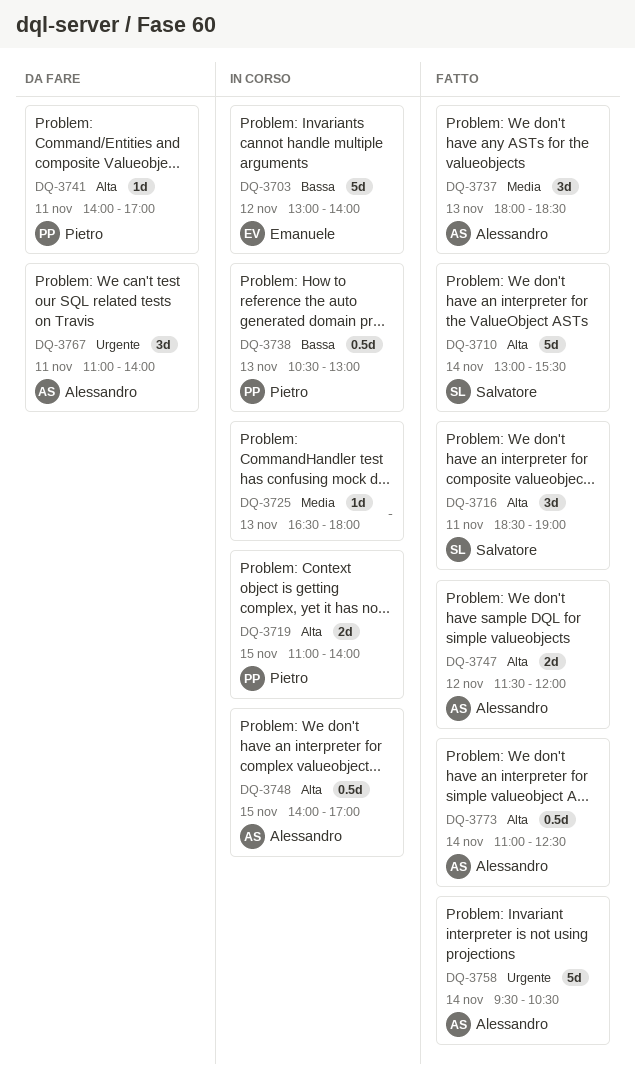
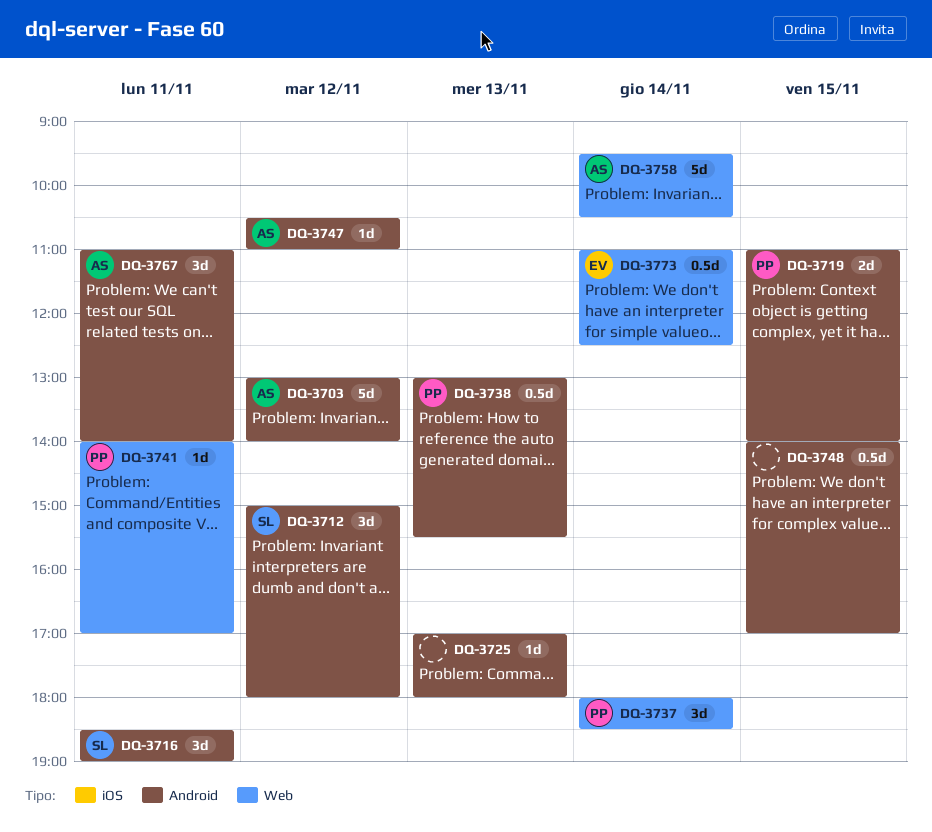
DQ-3703, owner: Emanuele -> Alessandro
DQ-3710: present -> none
DQ-3712: none -> present
DQ-3725, begins: 16:30 -> 17:00
DQ-3737, owner: Alessandro -> Pietro
DQ-3737, day: Nov 13 -> Nov 14
DQ-3738, begins: 10:30 -> 13:00
DQ-3738, ends: 13:00 -> 15:30
DQ-3747, estimate: 2d -> 1d
DQ-3747, begins: 11:30 -> 10:30
DQ-3747, ends: 12:00 -> 11:00
DQ-3748, owner: Alessandro -> none
DQ-3773, owner: Alessandro -> Emanuele

